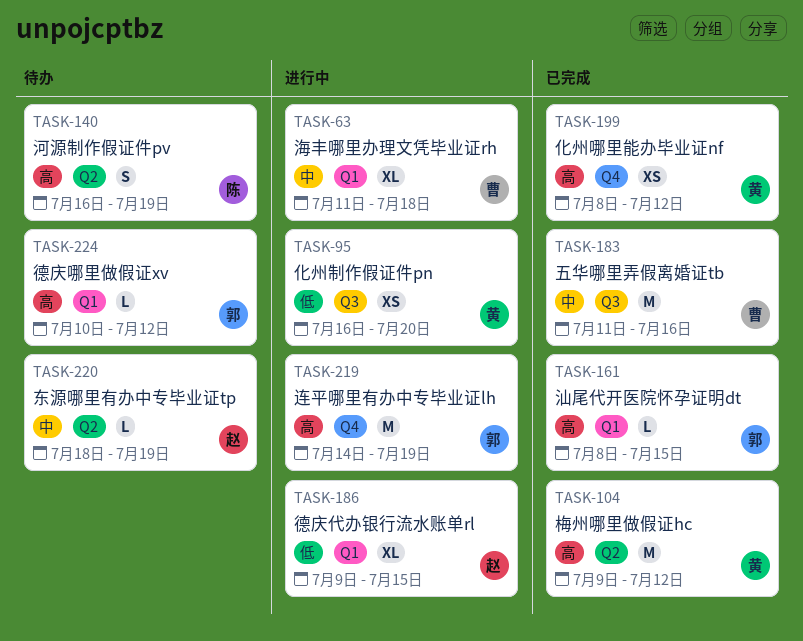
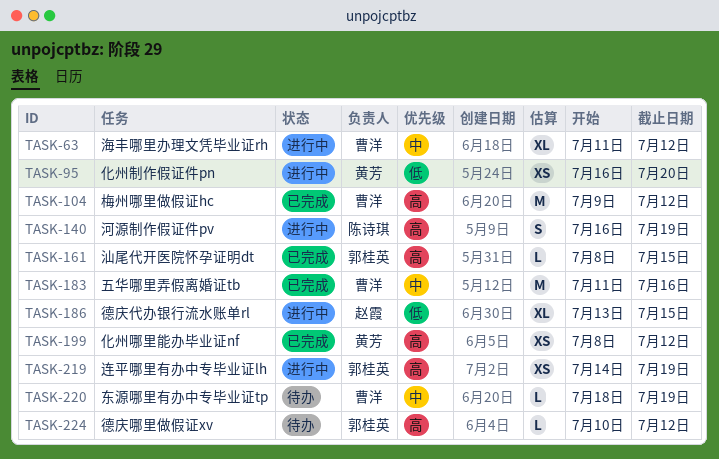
TASK-63, due: Jul 18 -> Jul 12
TASK-104, owner: 黄芳 -> 曹洋
TASK-140, status: 待办 -> 进行中
TASK-186, start: Jul 9 -> Jul 13
TASK-219, estimate: M -> XS
TASK-220, owner: 赵霞 -> 曹洋

